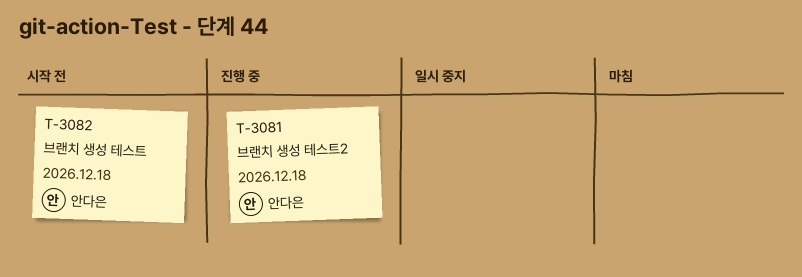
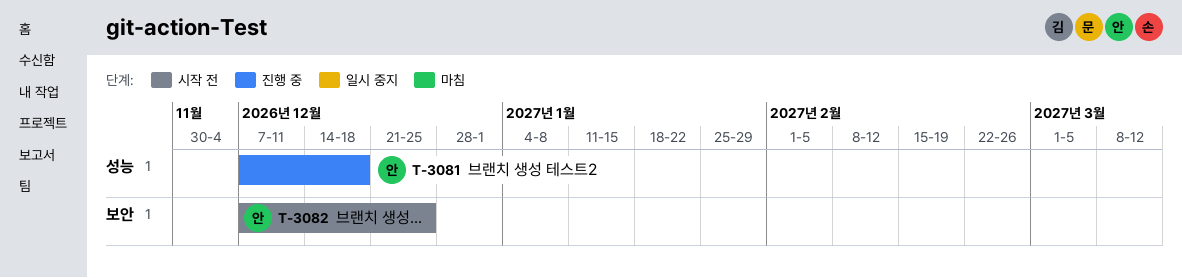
T-3082, due: Dec 18 -> Dec 25

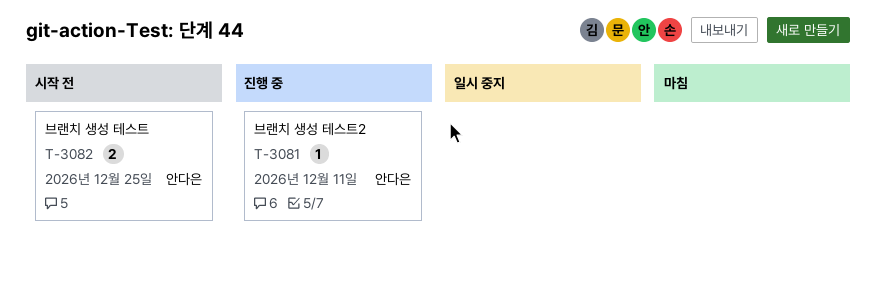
T-3081, due: Dec 18 -> Dec 11

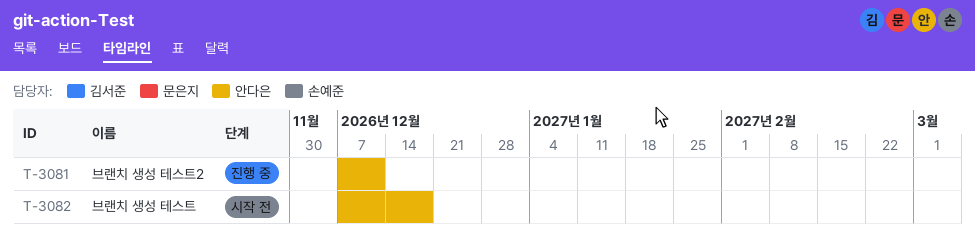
T-3082, due: Dec 25 -> Dec 18

